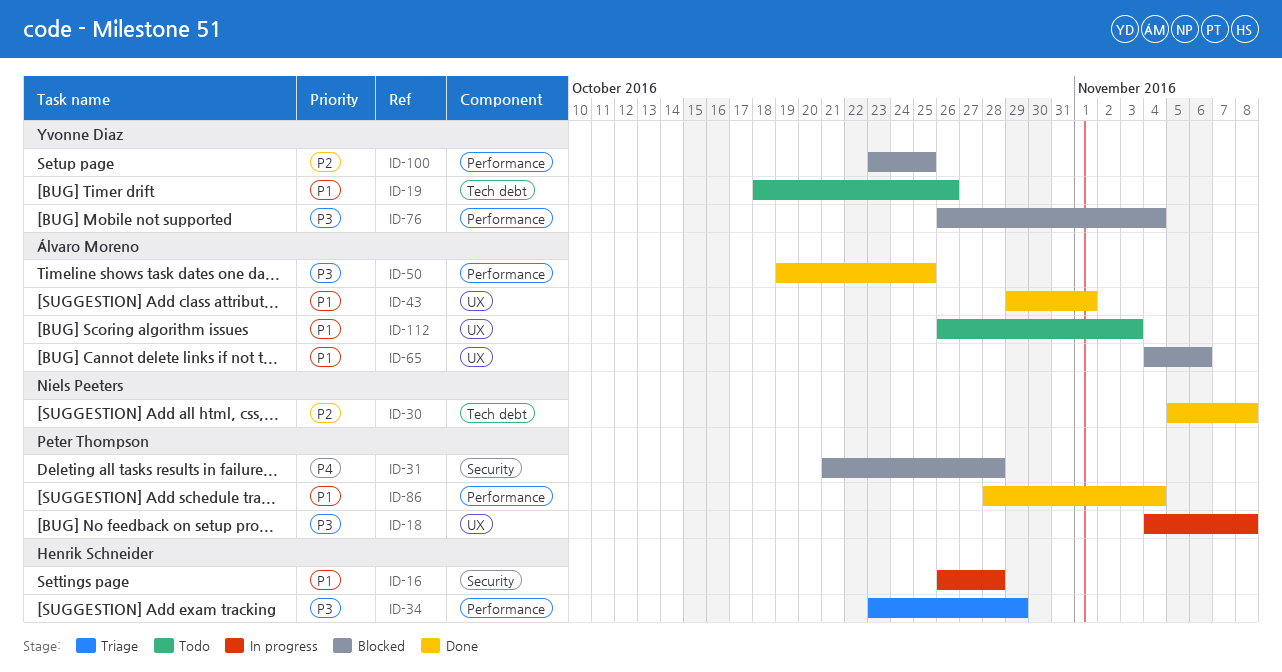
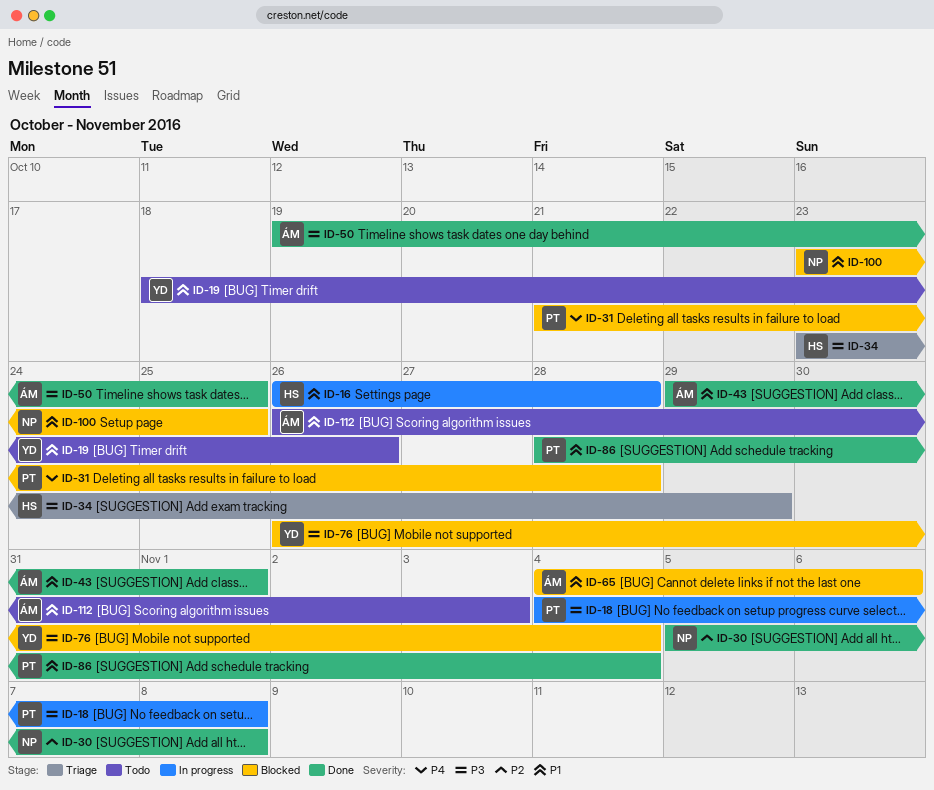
ID-100, owner: Yvonne Diaz -> Niels Peeters
ID-100, priority: P2 -> P1

